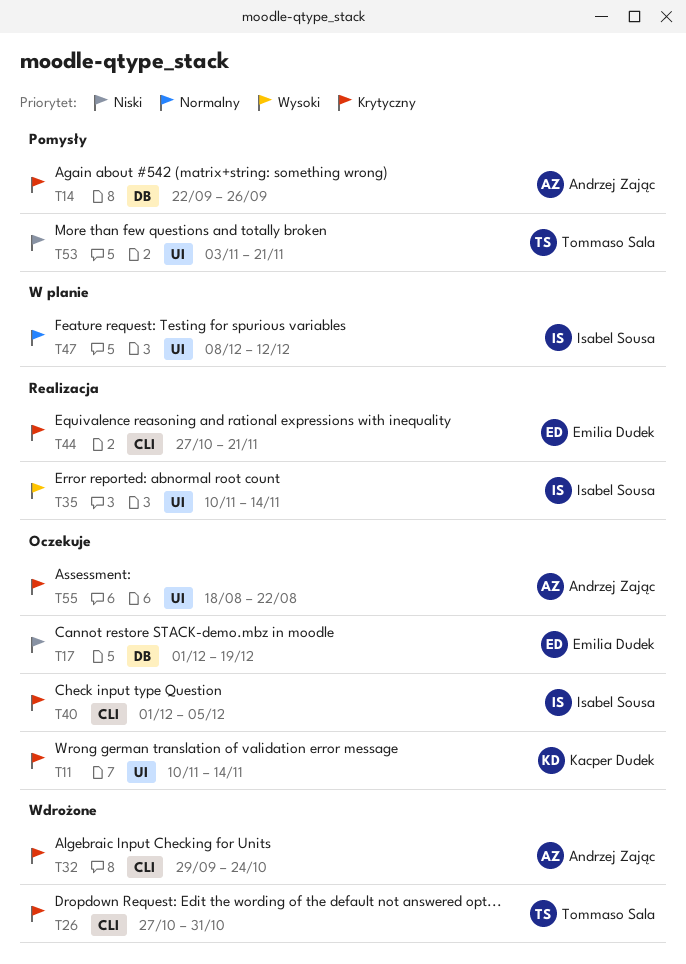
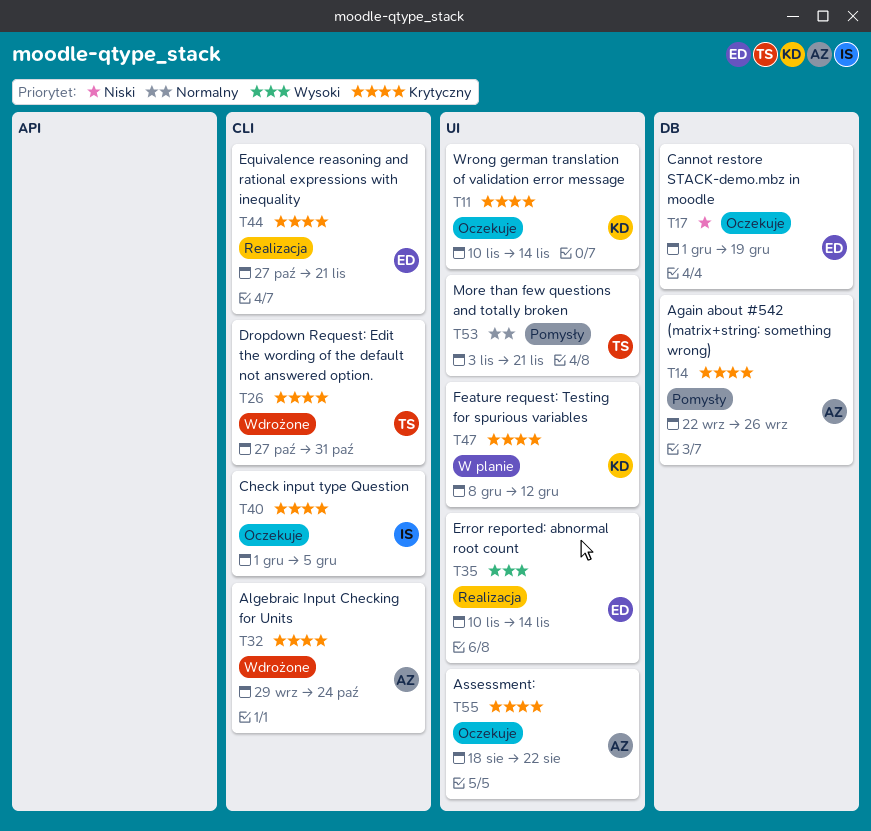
T35, owner: Isabel Sousa -> Emilia Dudek
T47, owner: Isabel Sousa -> Kacper Dudek
T47, priority: Normalny -> Krytyczny
T53, priority: Niski -> Normalny

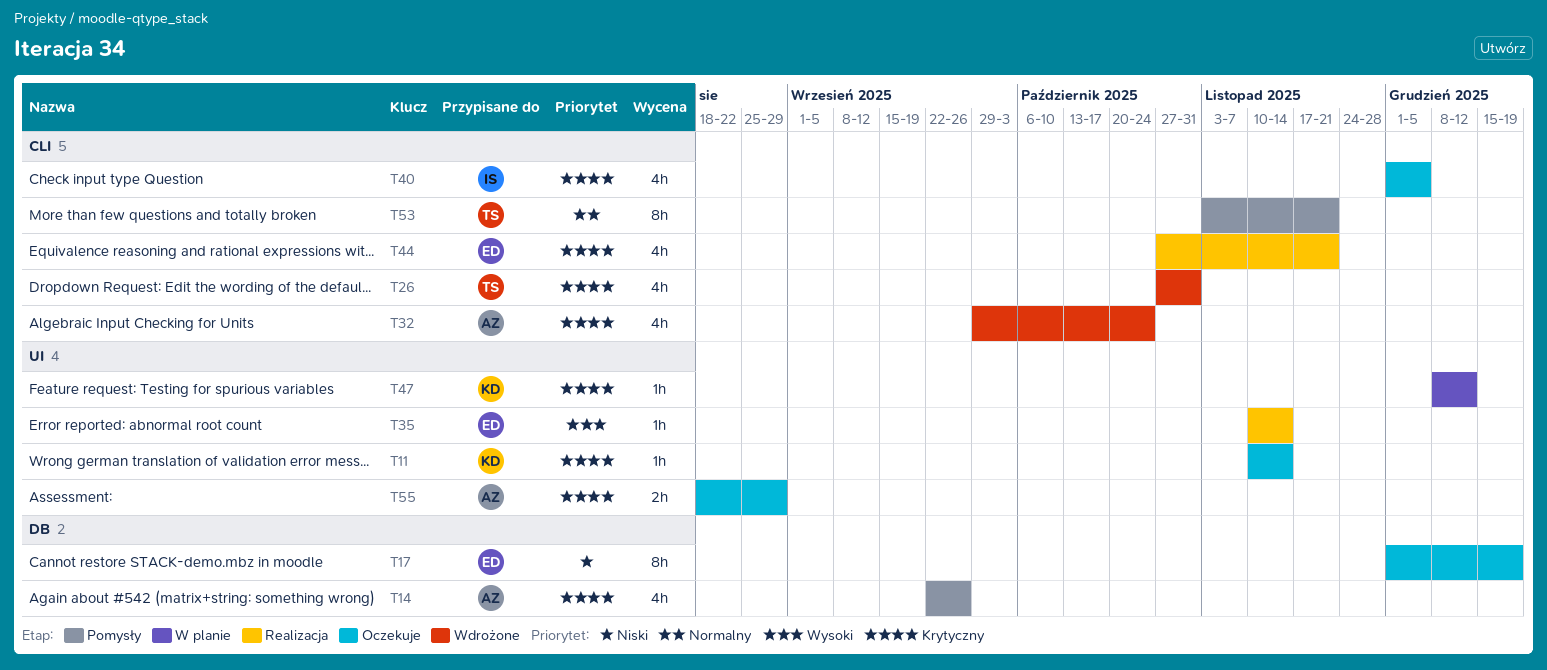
T53, label: UI -> CLI
T55, due: Aug 22 -> Aug 29

